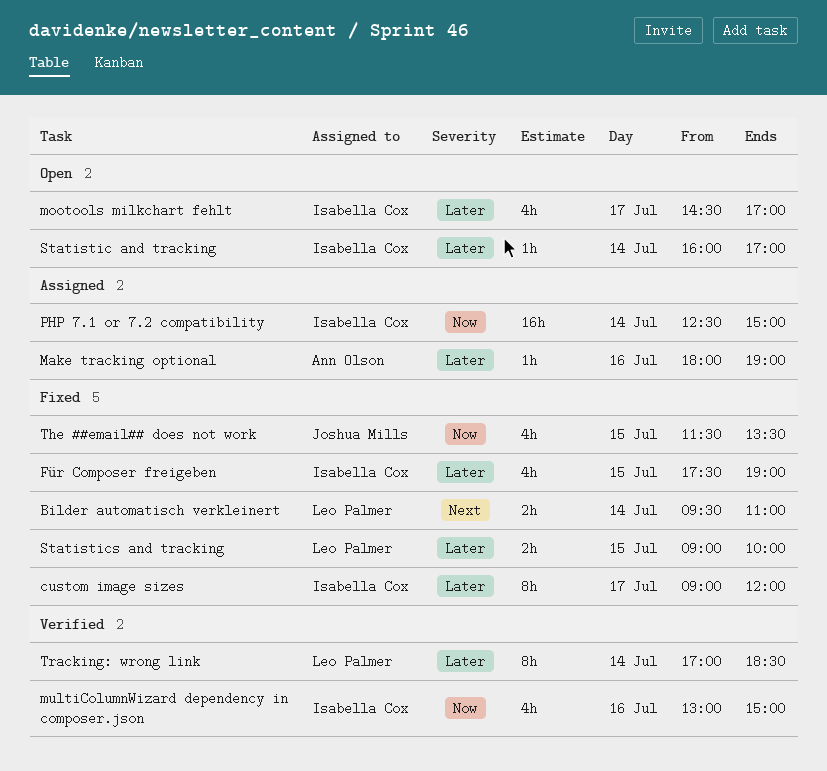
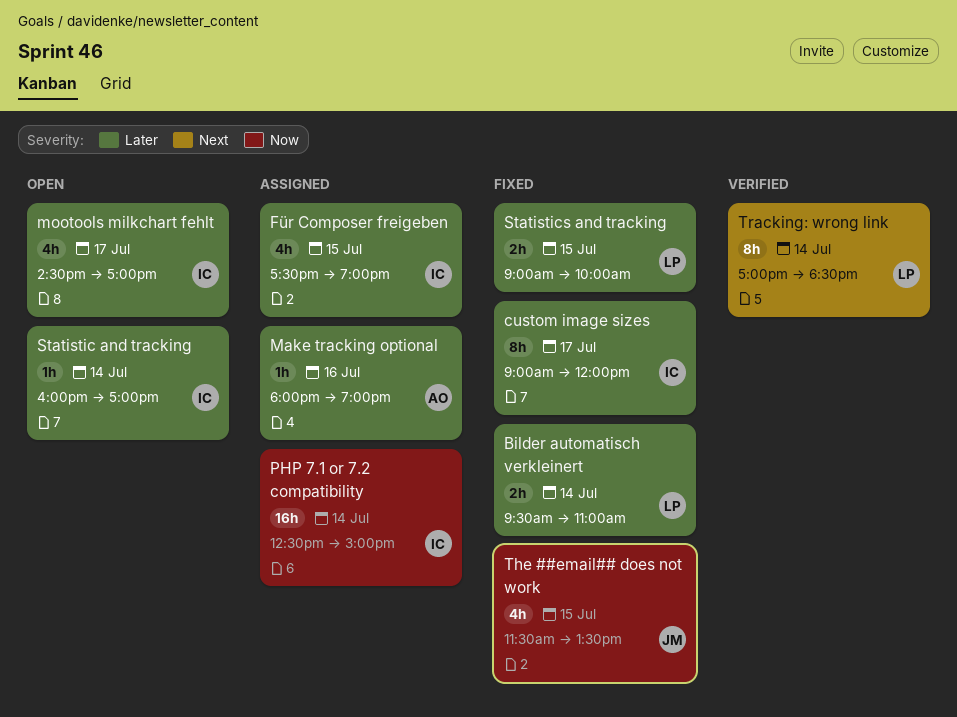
Bilder automatisch verkleinert, priority: Next -> Later
Für Composer freigeben, status: Fixed -> Assigned
multiColumnWizard dependency in composer.json: present -> none
Tracking: wrong link, priority: Later -> Next

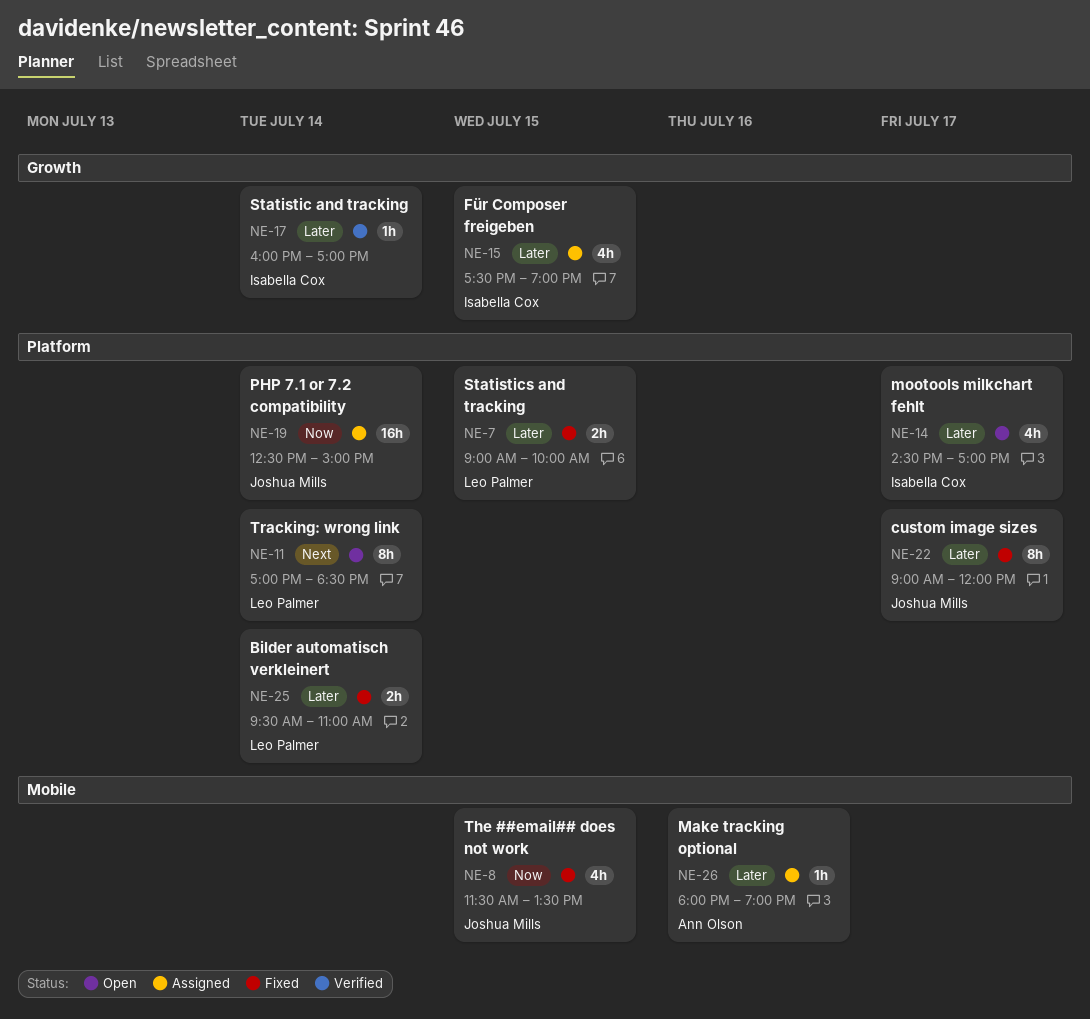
custom image sizes, owner: Isabella Cox -> Joshua Mills
PHP 7.1 or 7.2 compatibility, owner: Isabella Cox -> Joshua Mills
Statistic and tracking, status: Open -> Verified
Tracking: wrong link, status: Verified -> Open

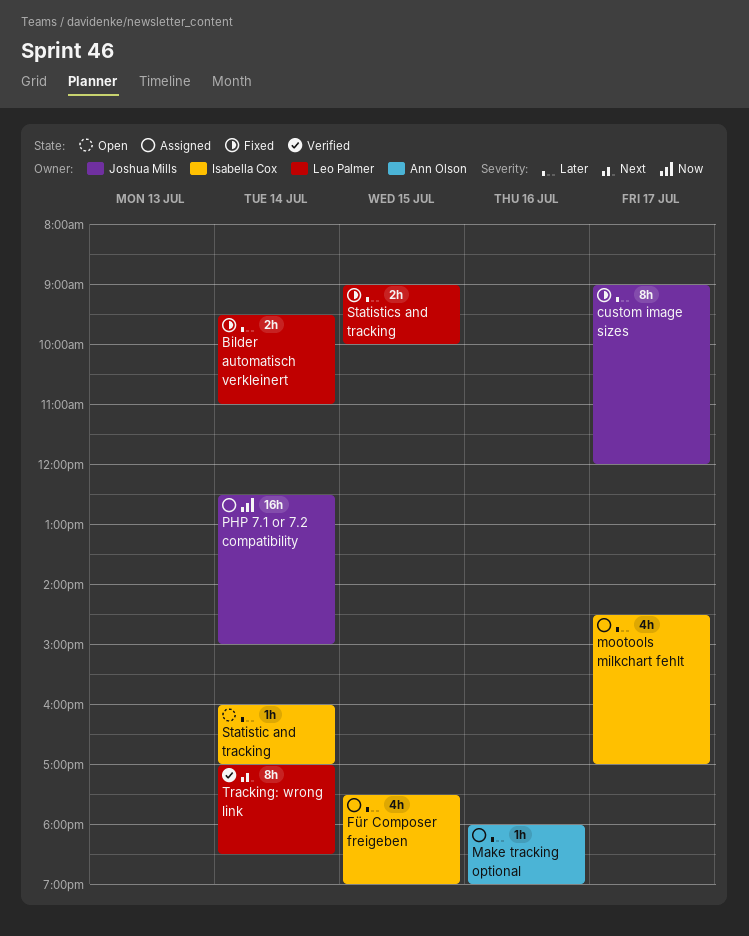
mootools milkchart fehlt, status: Open -> Assigned
Statistic and tracking, status: Verified -> Open
The ##email## does not work: present -> none
Tracking: wrong link, status: Open -> Verified

